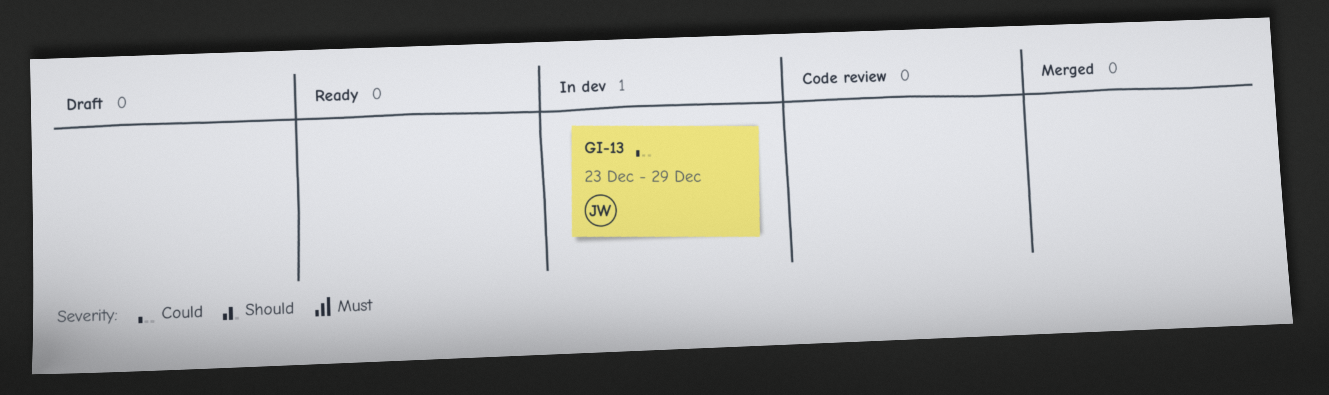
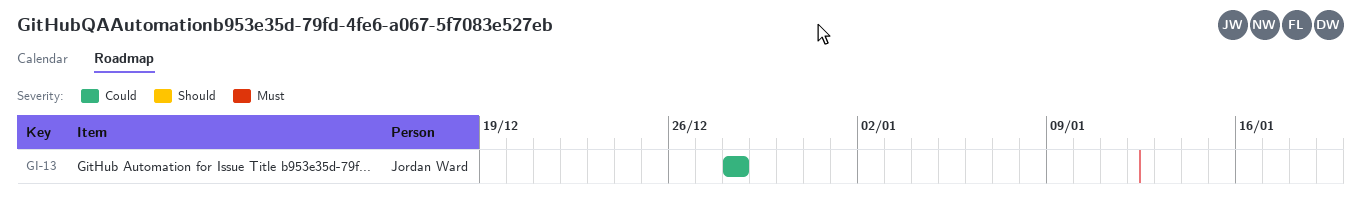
GI-13, start: Dec 23 -> Dec 28
GI-13, due: Dec 29 -> Dec 28

